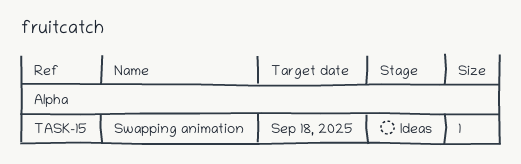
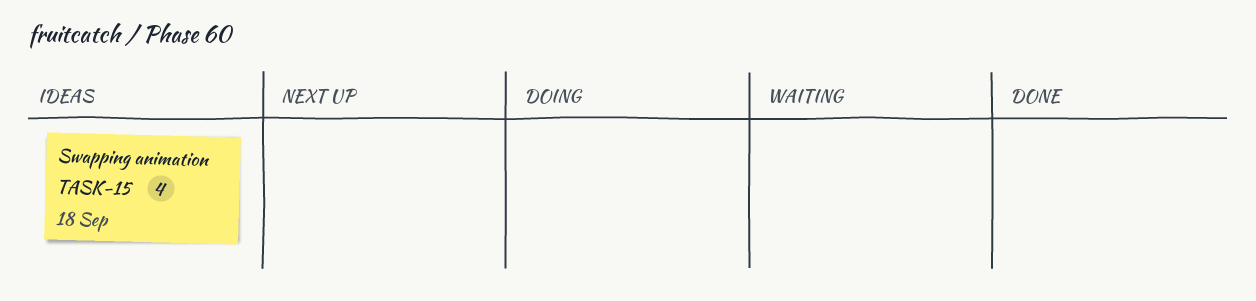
TASK-15, estimate: 1 -> 4

